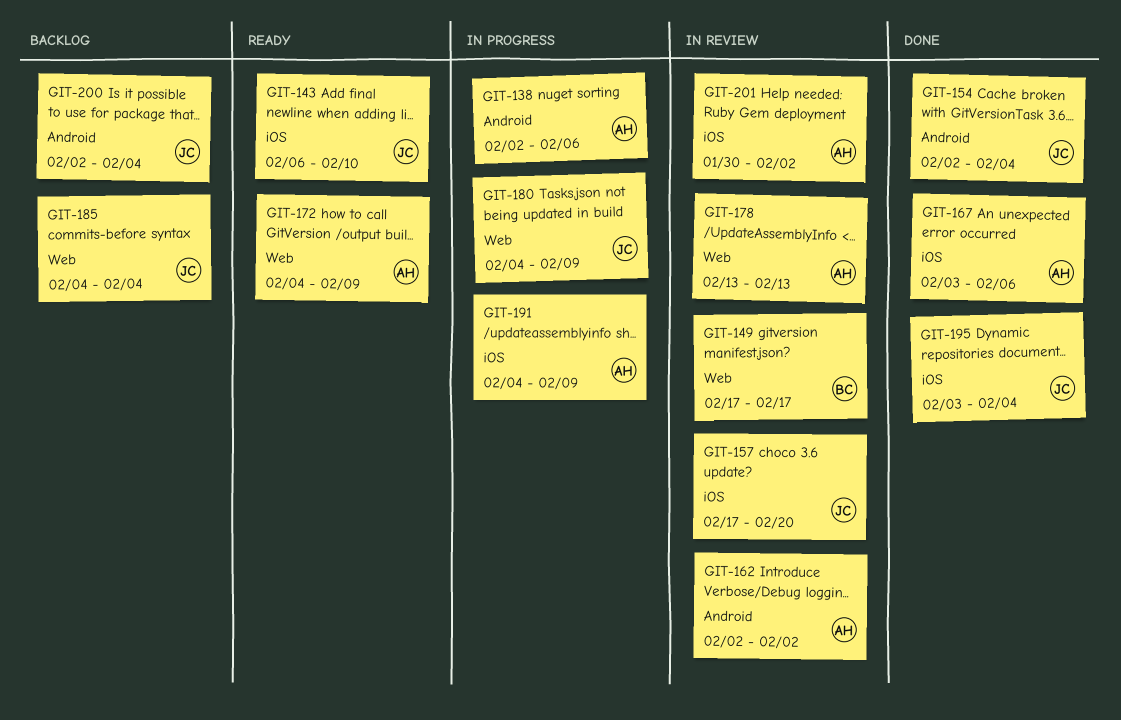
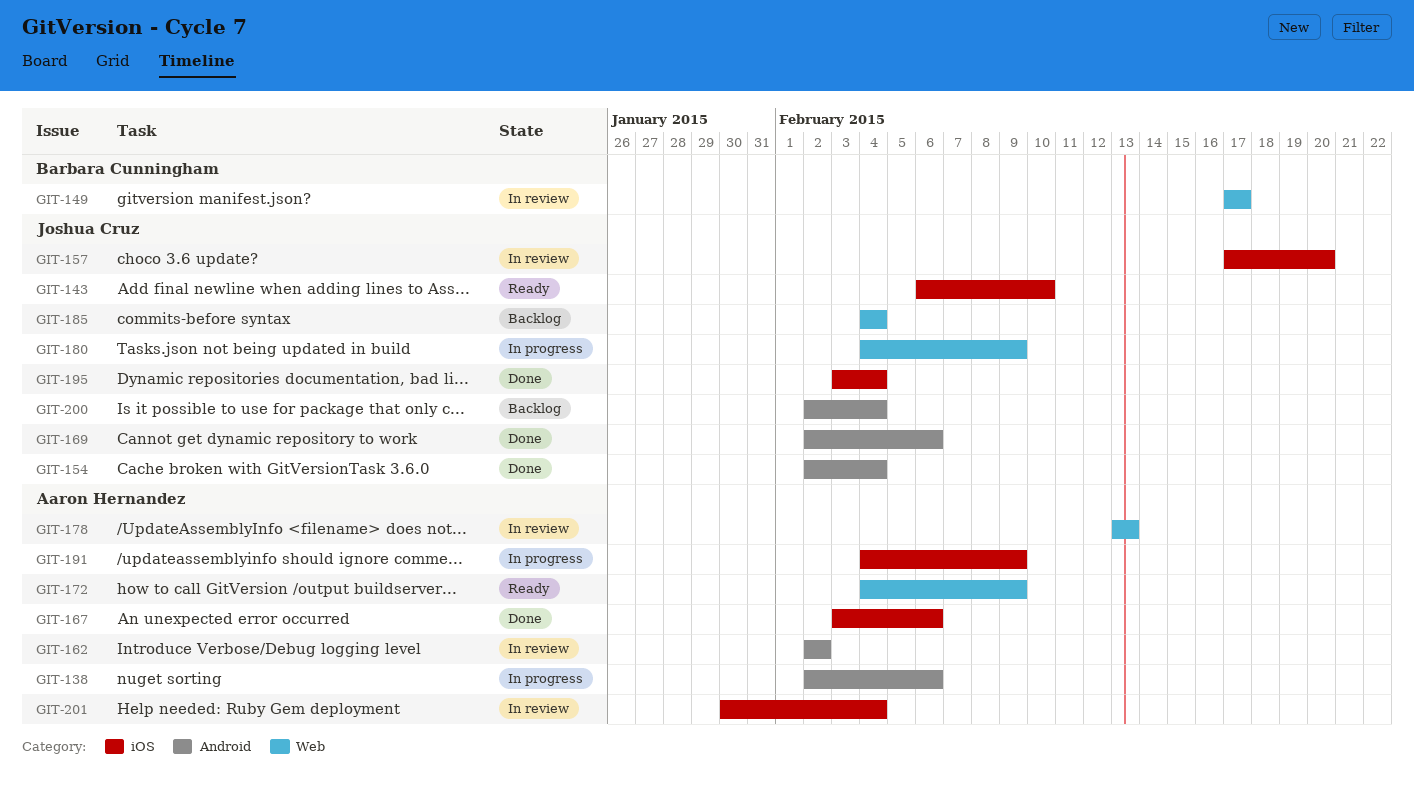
GIT-169: none -> present
GIT-201, due: Feb 2 -> Feb 4

